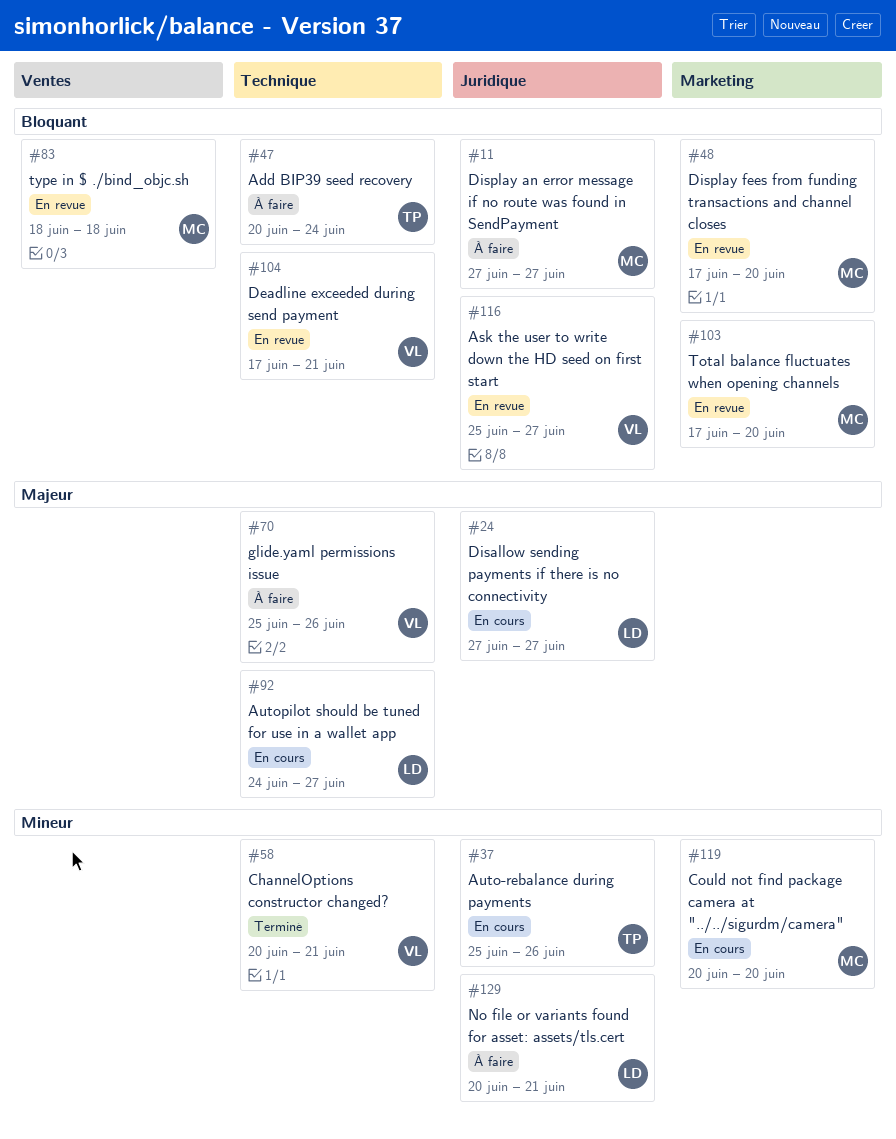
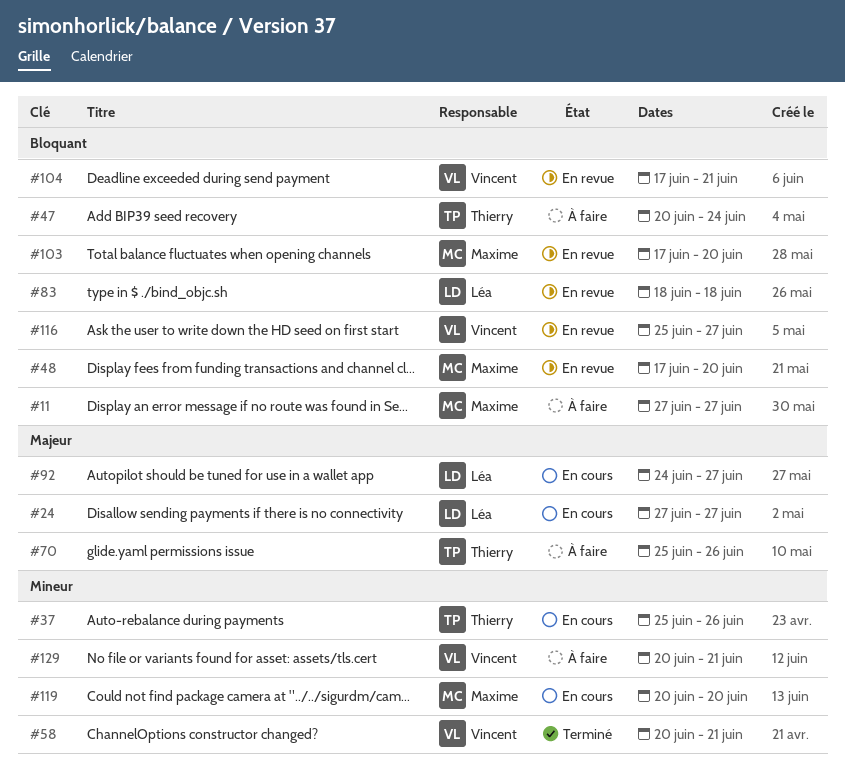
#70, owner: Vincent -> Thierry
#83, owner: Maxime -> Léa
#129, owner: Léa -> Vincent

